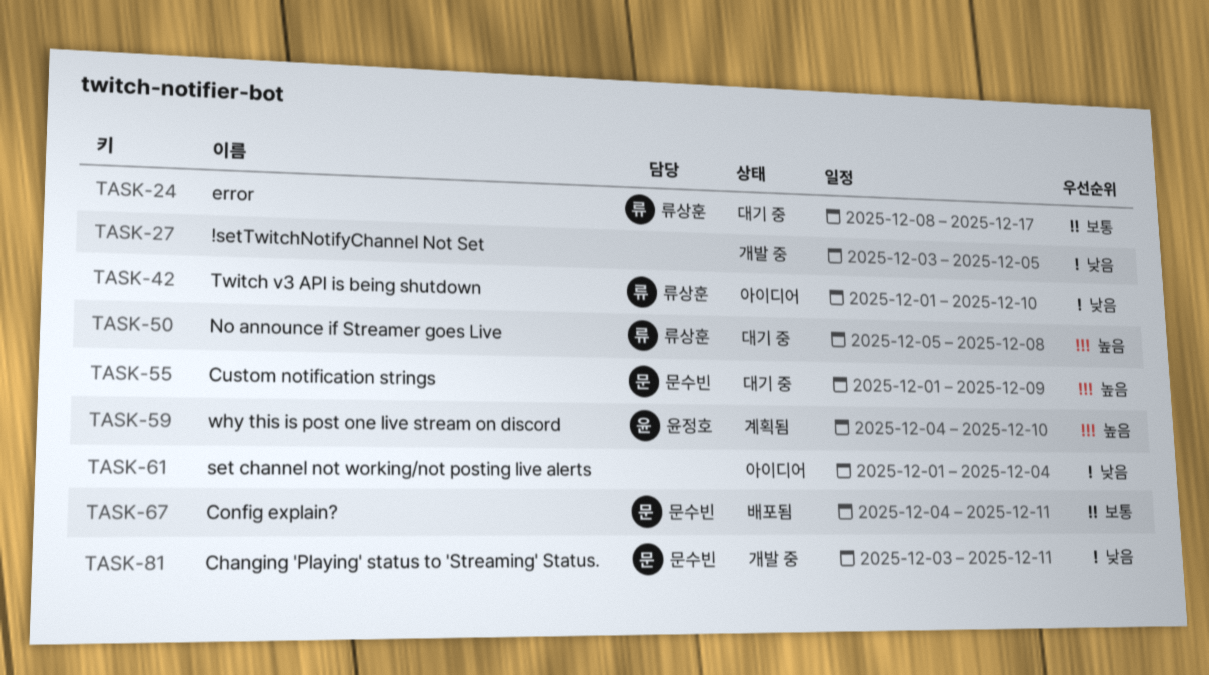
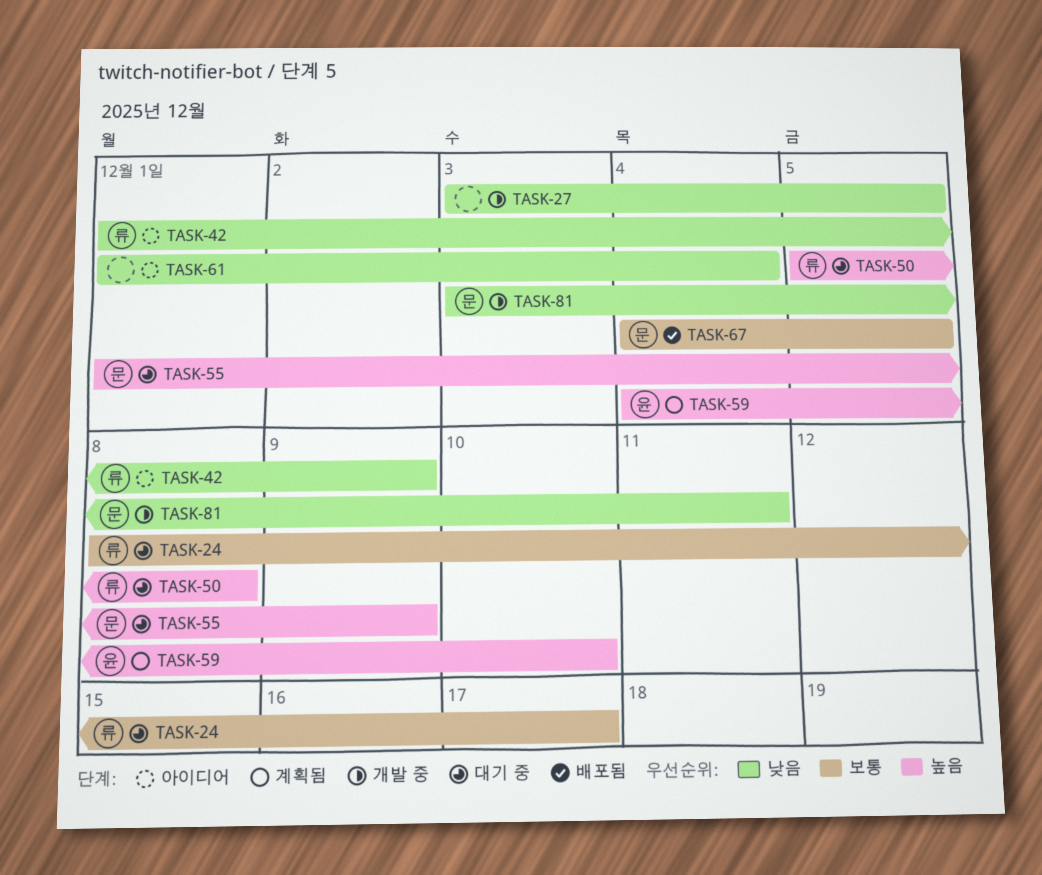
TASK-42, due: Dec 10 -> Dec 9
TASK-67, due: Dec 11 -> Dec 5

